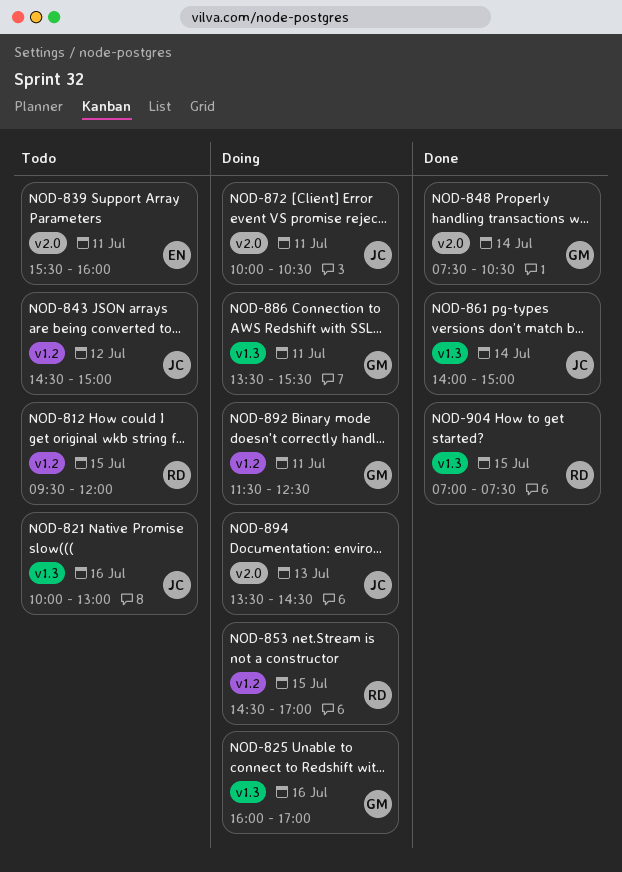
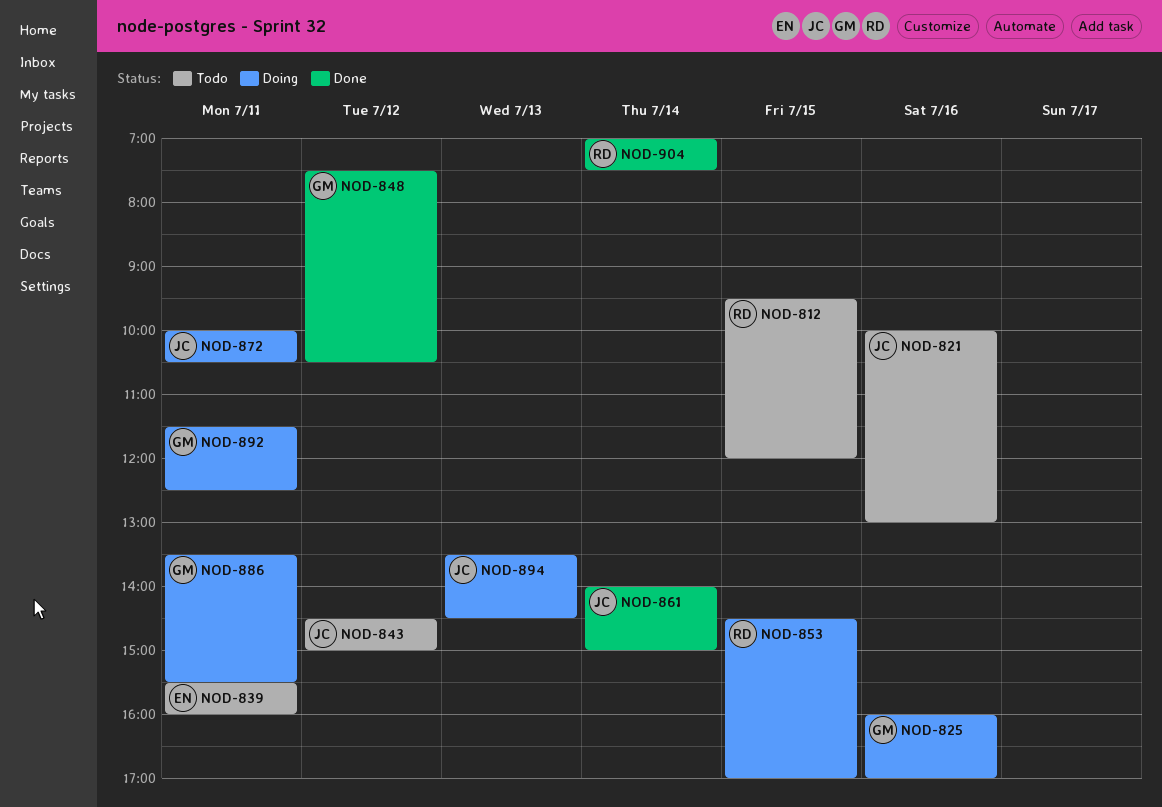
NOD-848, day: Jul 14 -> Jul 12
NOD-904, day: Jul 15 -> Jul 14

